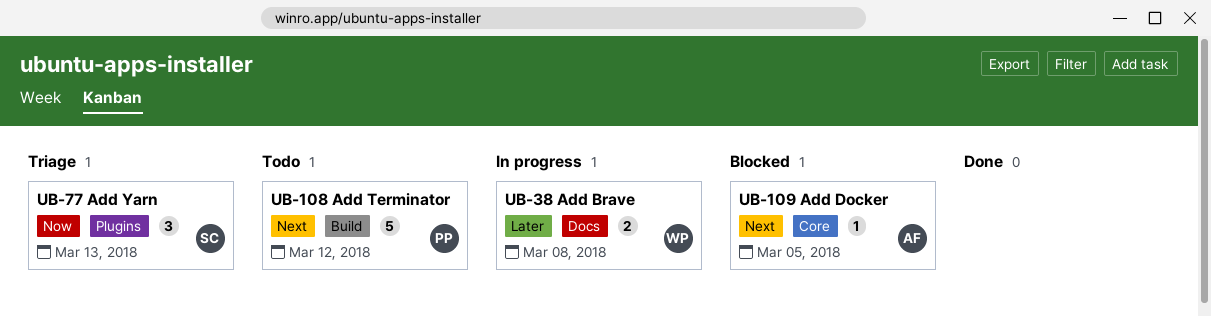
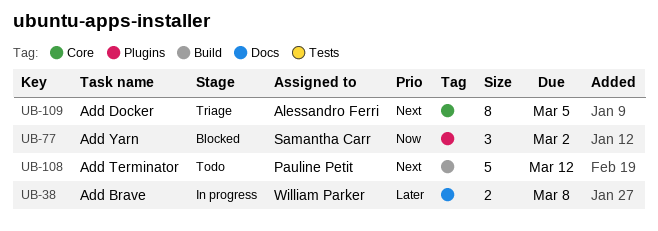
UB-77, status: Triage -> Blocked
UB-77, due: Mar 13 -> Mar 2
UB-109, status: Blocked -> Triage
UB-109, estimate: 1 -> 8

